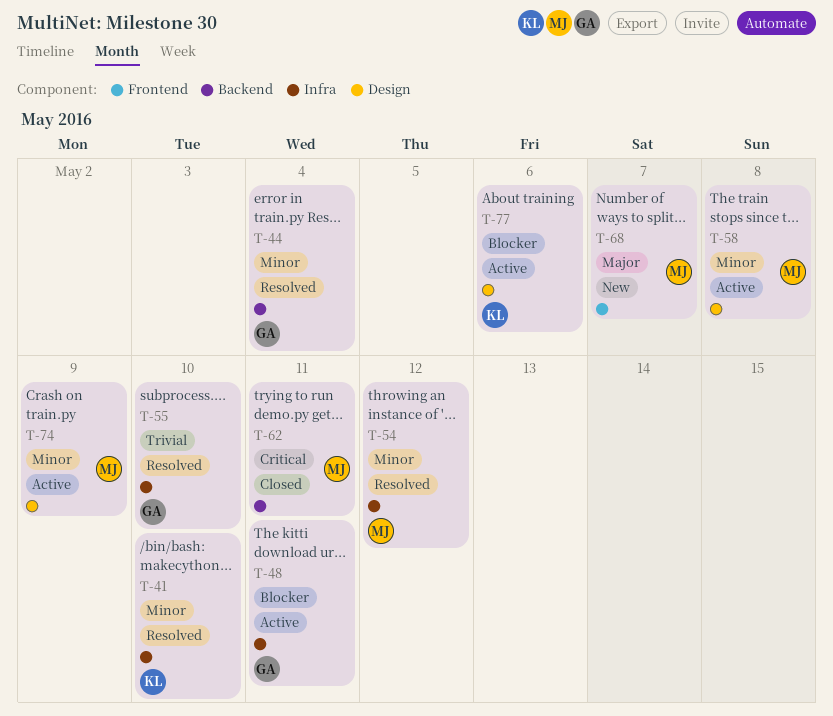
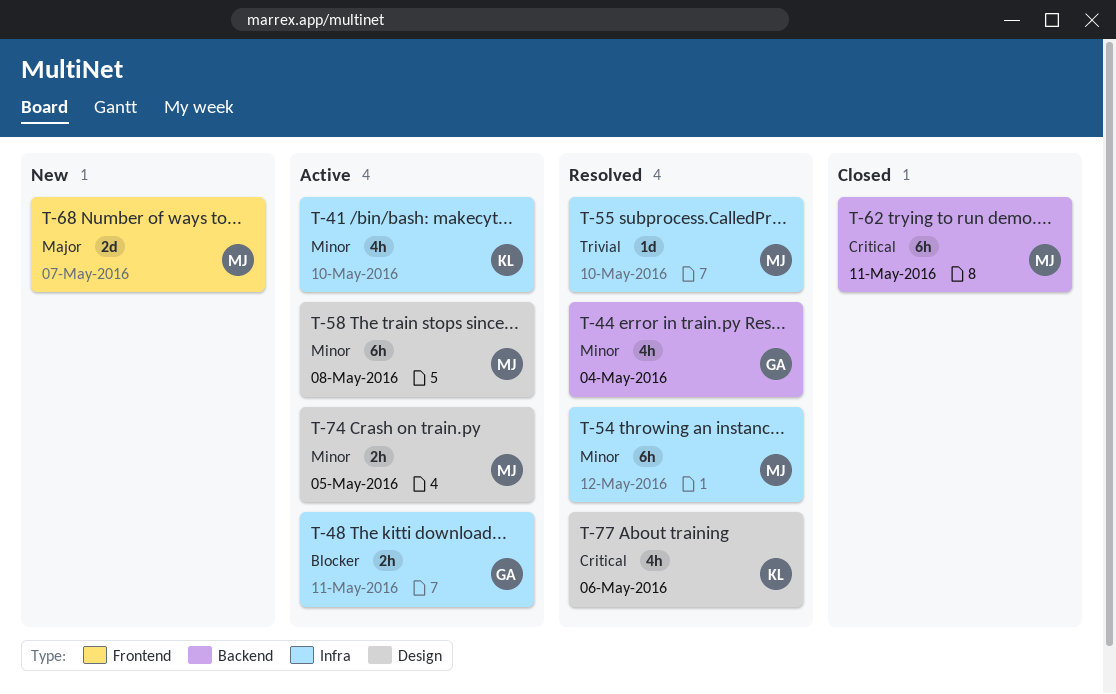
T-41, status: Resolved -> Active
T-55, owner: GA -> MJ
T-74, due: May 9 -> May 5
T-77, status: Active -> Resolved
T-77, priority: Blocker -> Critical

